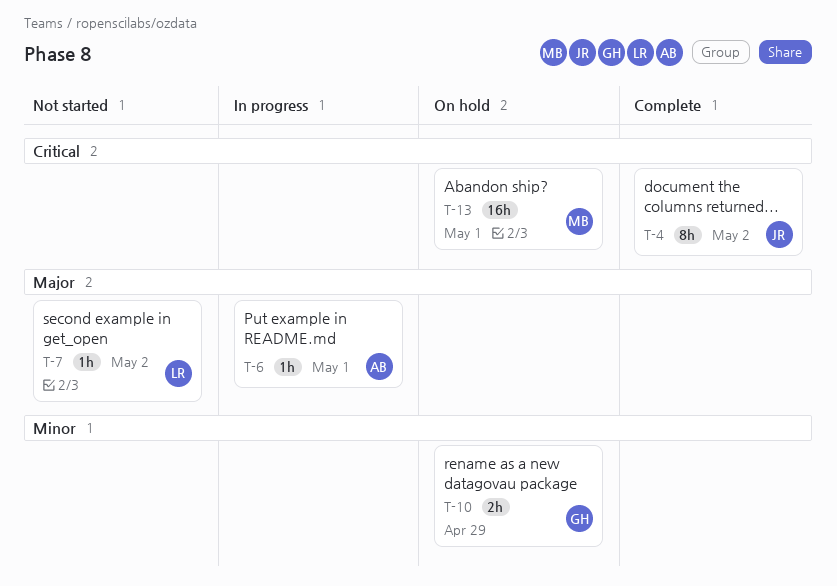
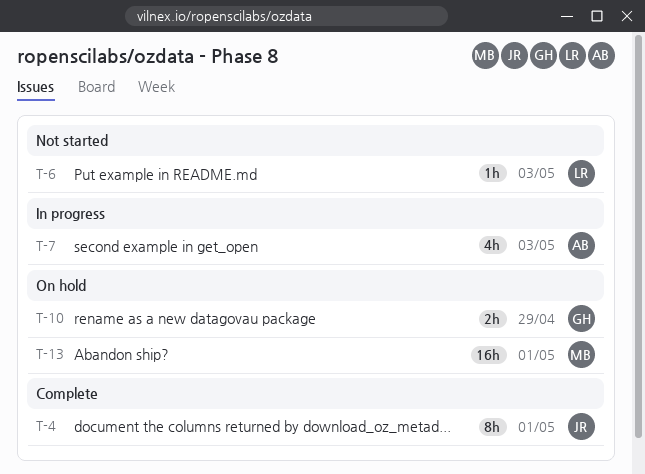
T-4, due: May 2 -> May 1
T-6, status: In progress -> Not started
T-6, owner: AB -> LR
T-6, due: May 1 -> May 3
T-7, status: Not started -> In progress
T-7, owner: LR -> AB
T-7, estimate: 1h -> 4h
T-7, due: May 2 -> May 3

